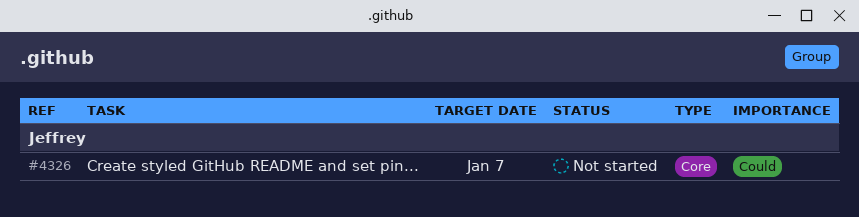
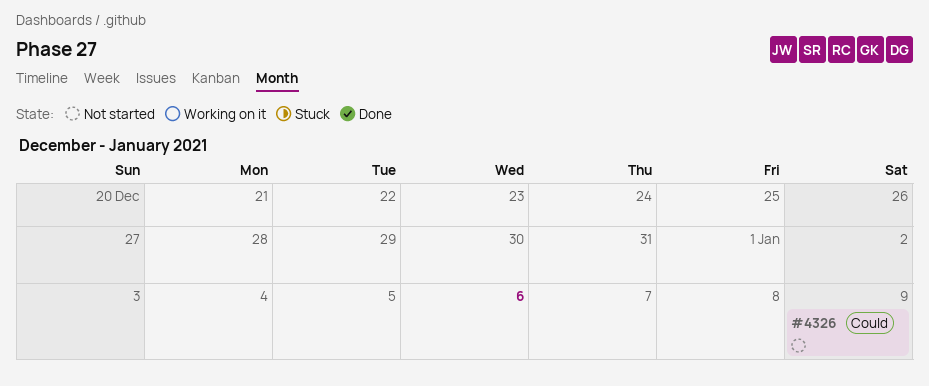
#4326, due: Jan 7 -> Jan 9

